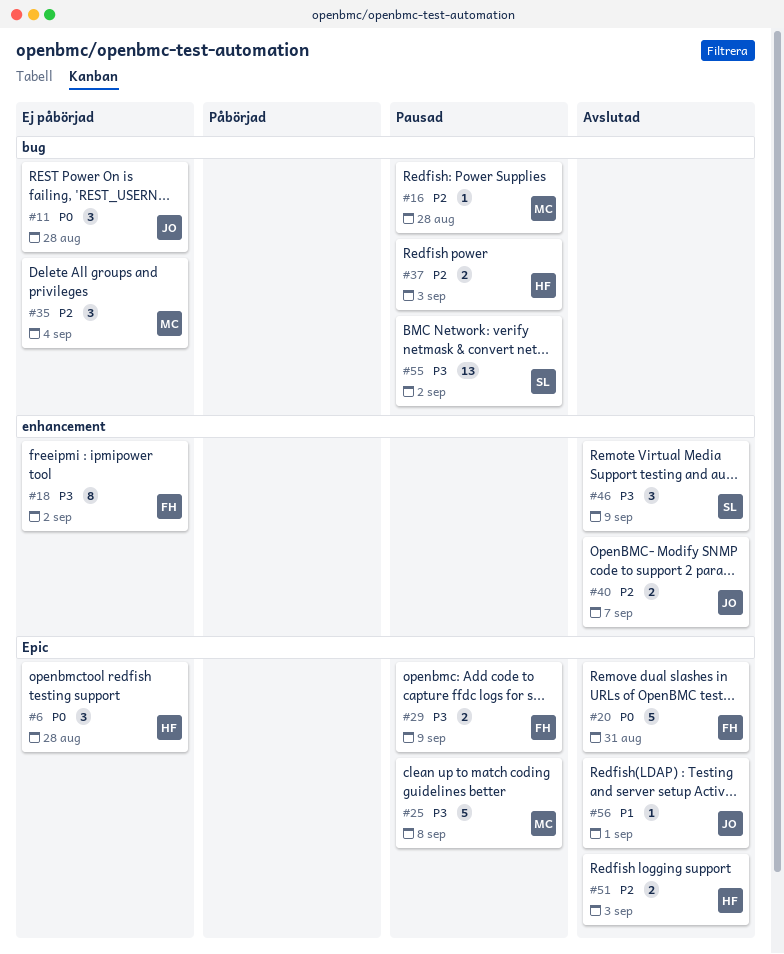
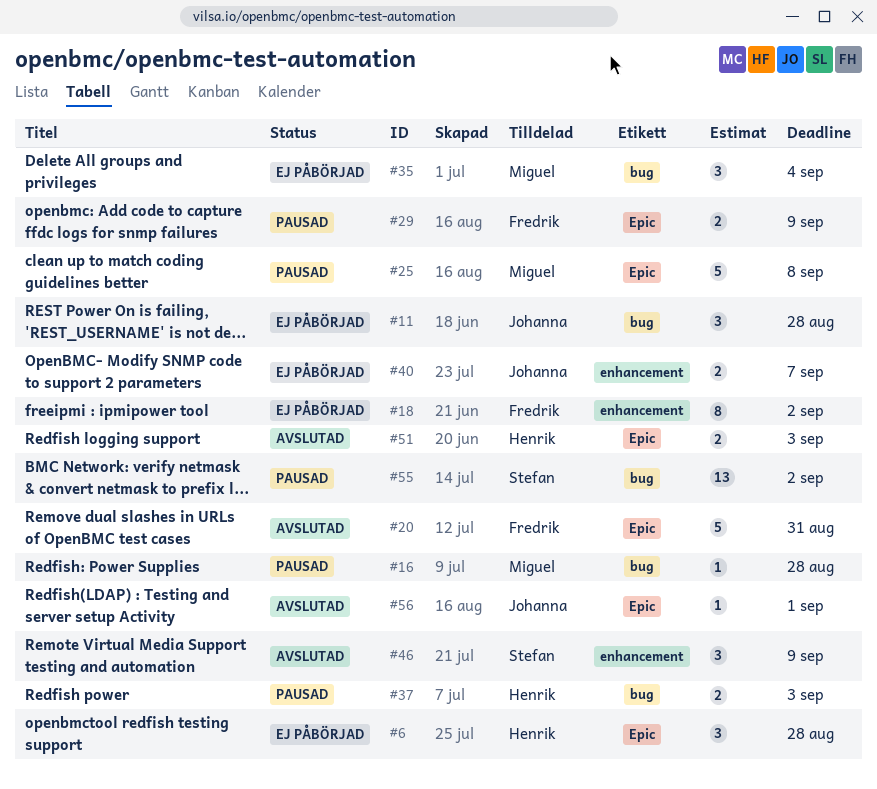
#40, status: Avslutad -> Ej påbörjad

